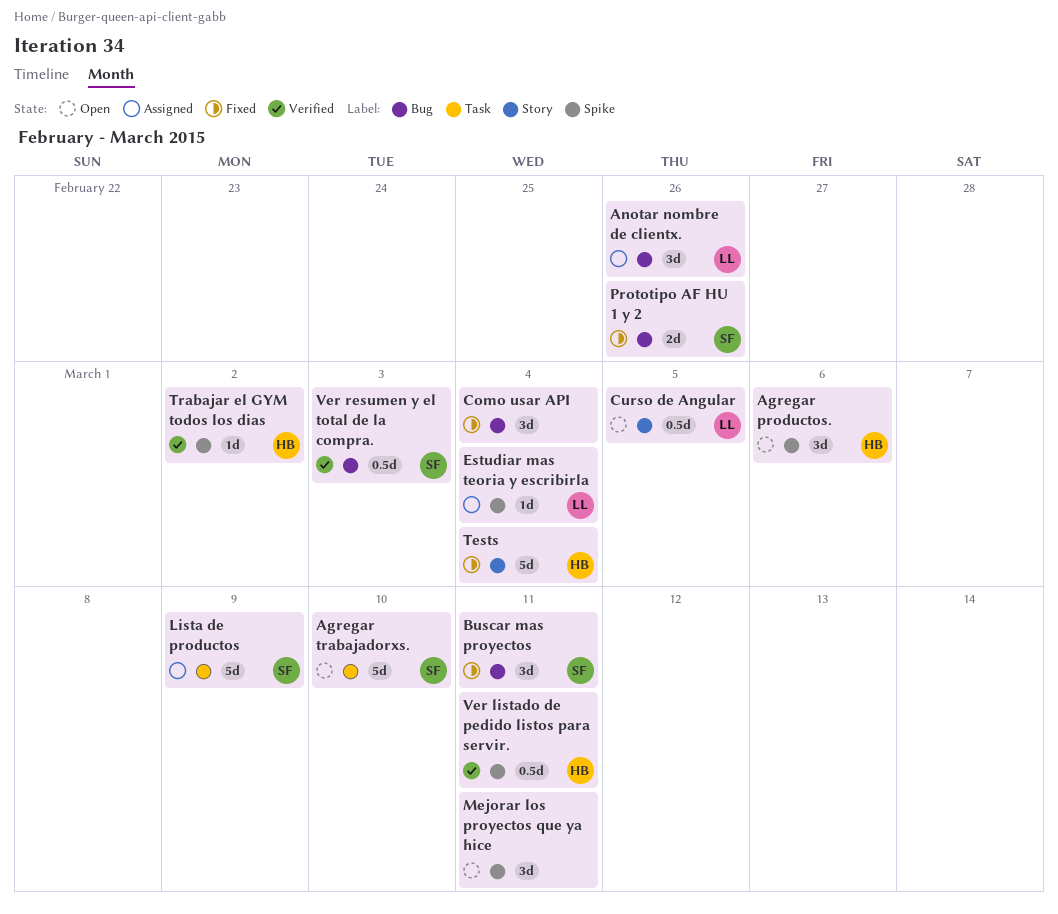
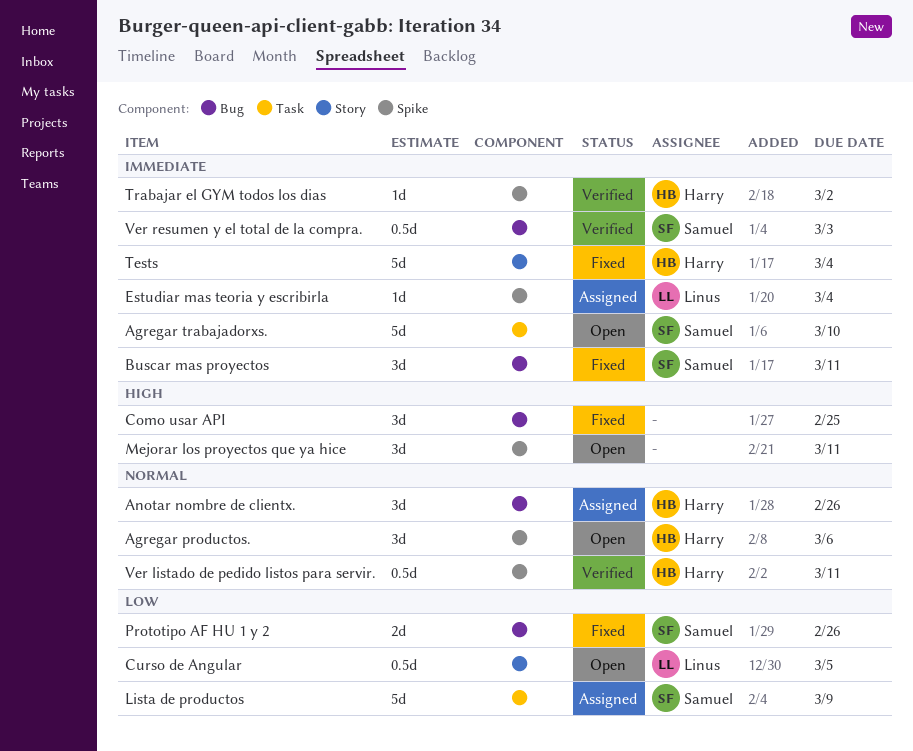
Anotar nombre de clientx., owner: Linus -> Harry
Como usar API, due: Mar 4 -> Feb 25

